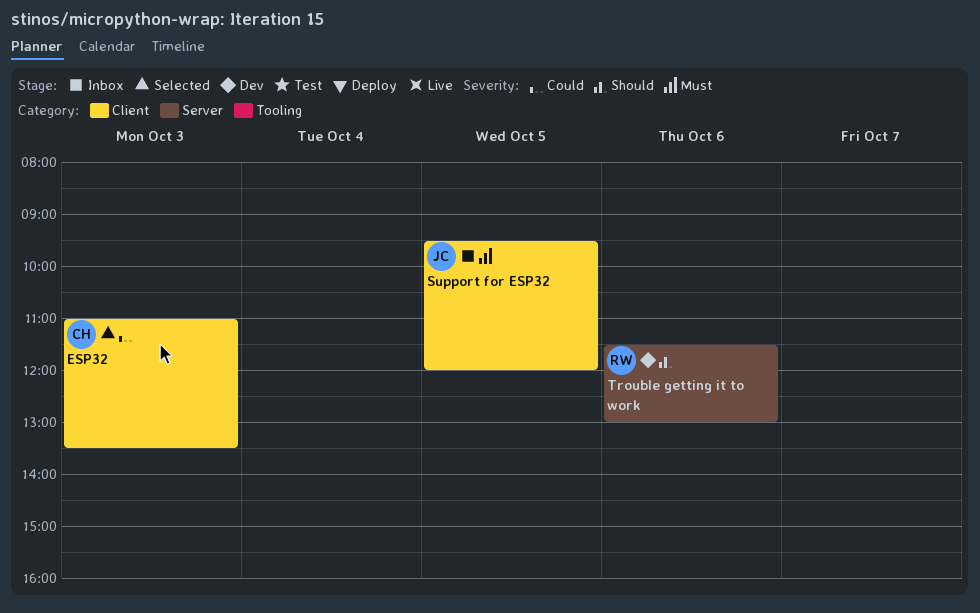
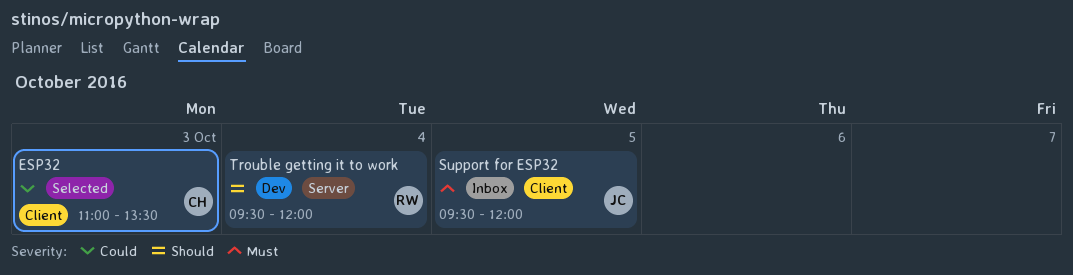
Trouble getting it to work, day: Oct 6 -> Oct 4
Trouble getting it to work, begins: 11:30 -> 09:30
Trouble getting it to work, ends: 13:00 -> 12:00

